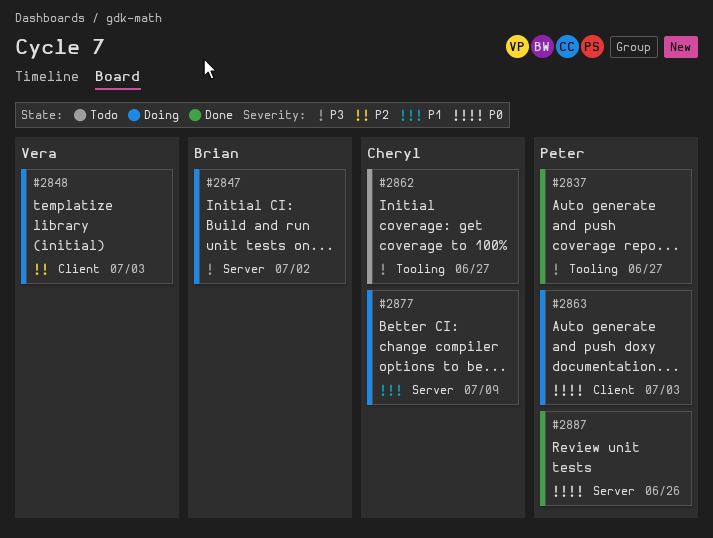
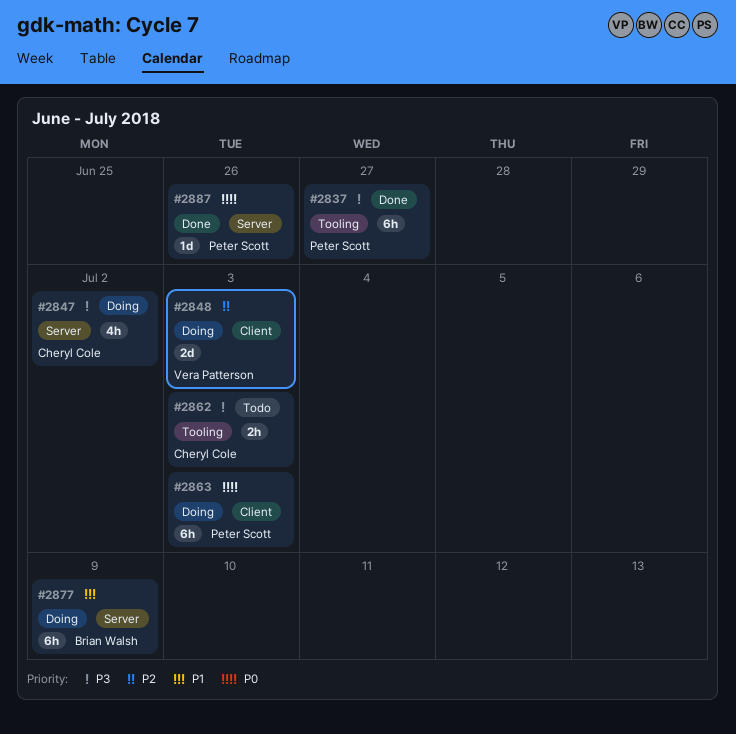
#2847, owner: Brian Walsh -> Cheryl Cole
#2862, due: Jun 27 -> Jul 3
#2877, owner: Cheryl Cole -> Brian Walsh

